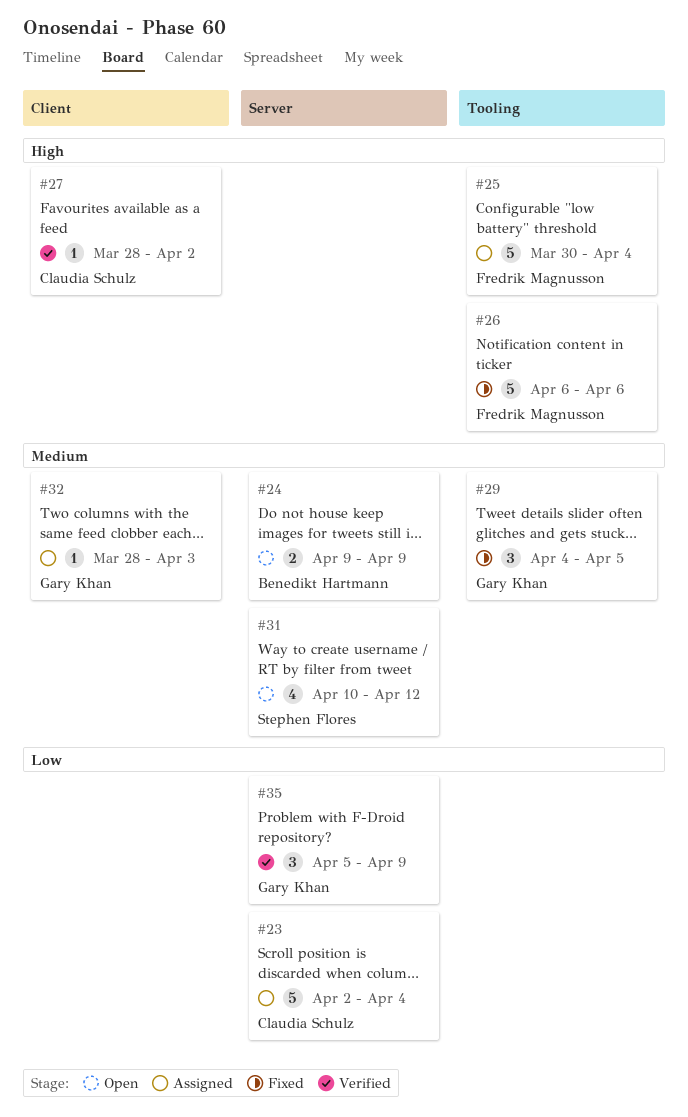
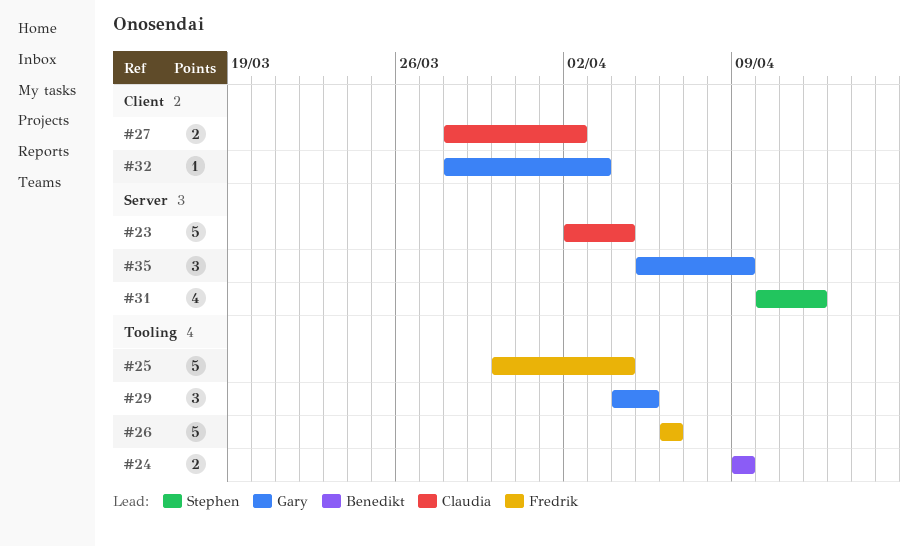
#24, label: Server -> Tooling
#27, estimate: 1 -> 2

